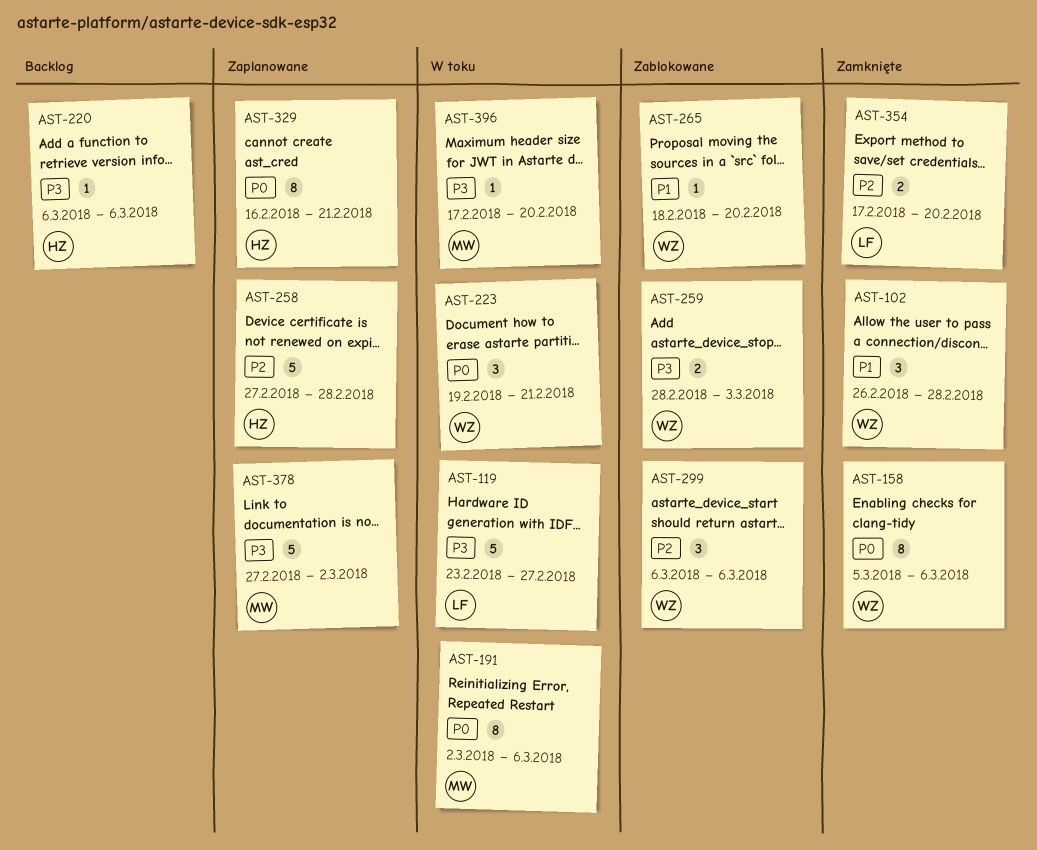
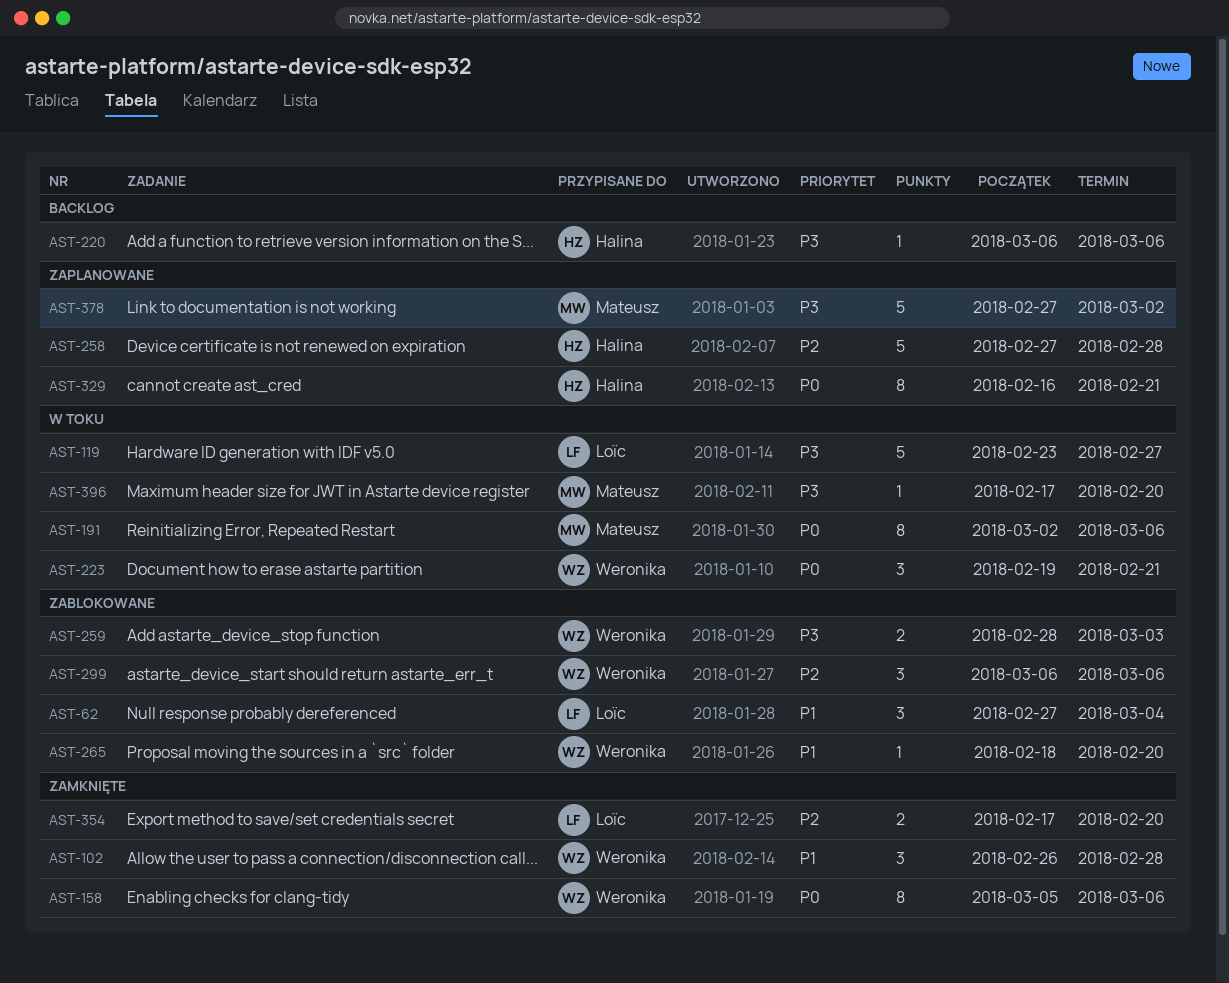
AST-62: none -> present

